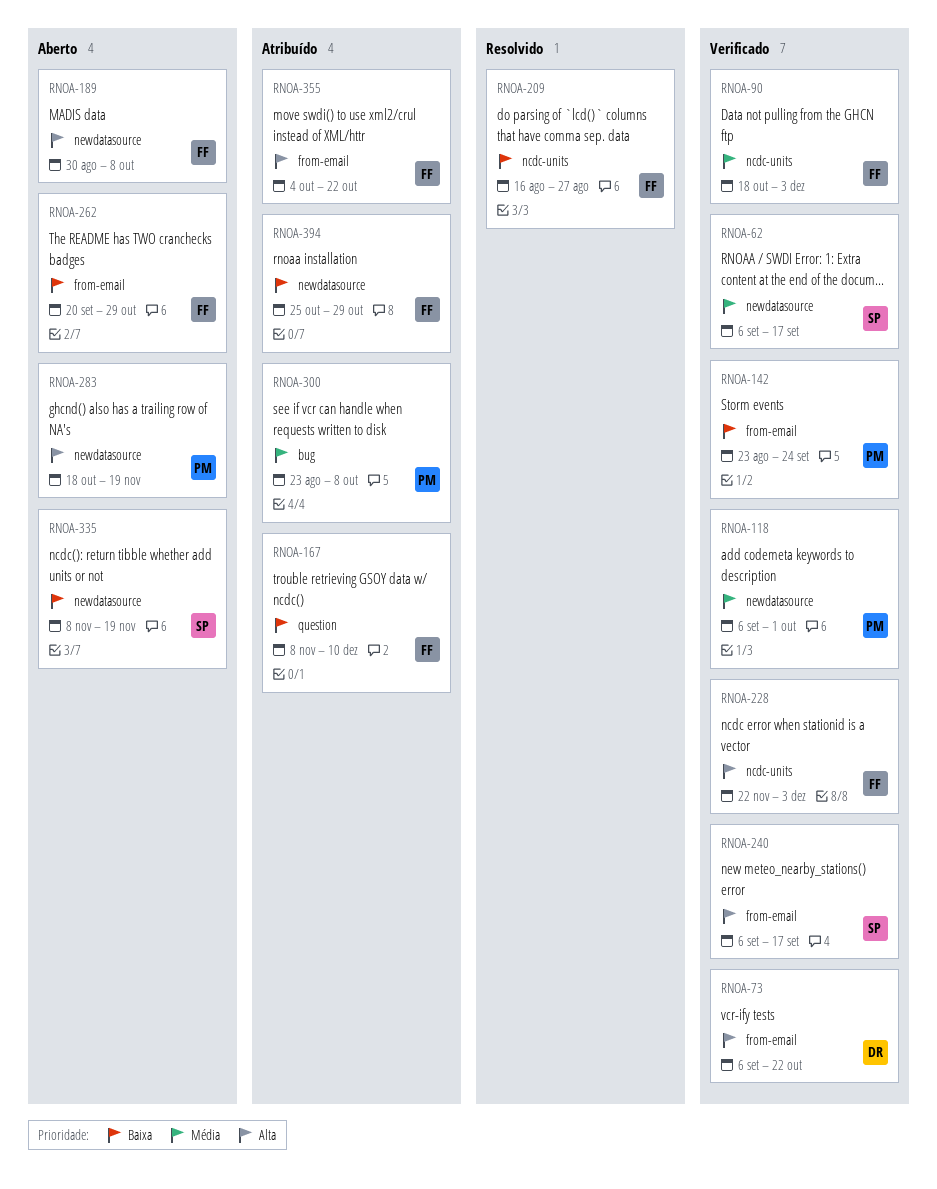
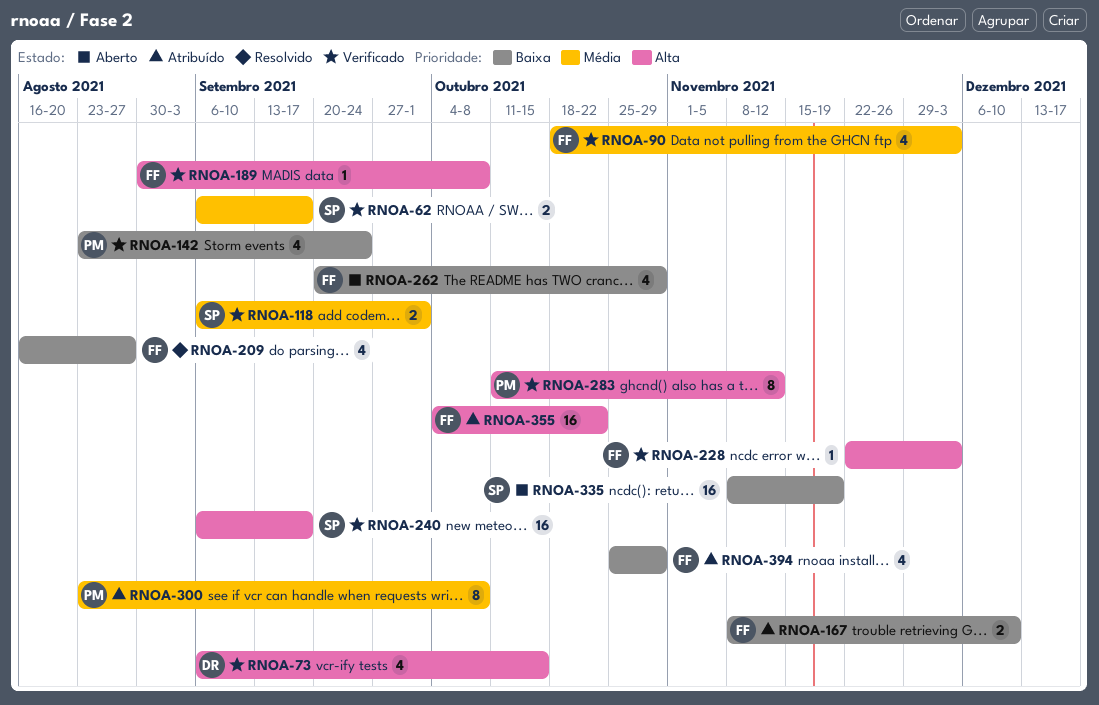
RNOA-73, due: Oct 22 -> Oct 15
RNOA-118, owner: PM -> SP
RNOA-189, status: Aberto -> Verificado
RNOA-283, status: Aberto -> Verificado
RNOA-283, start: Oct 18 -> Oct 11
RNOA-283, due: Nov 19 -> Nov 12

